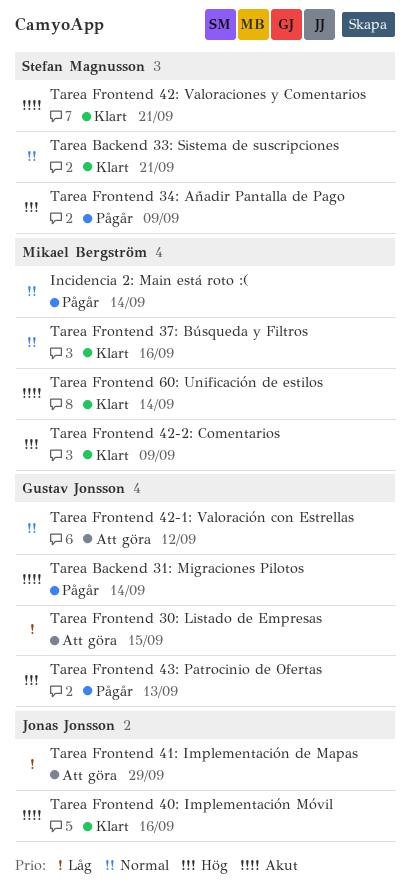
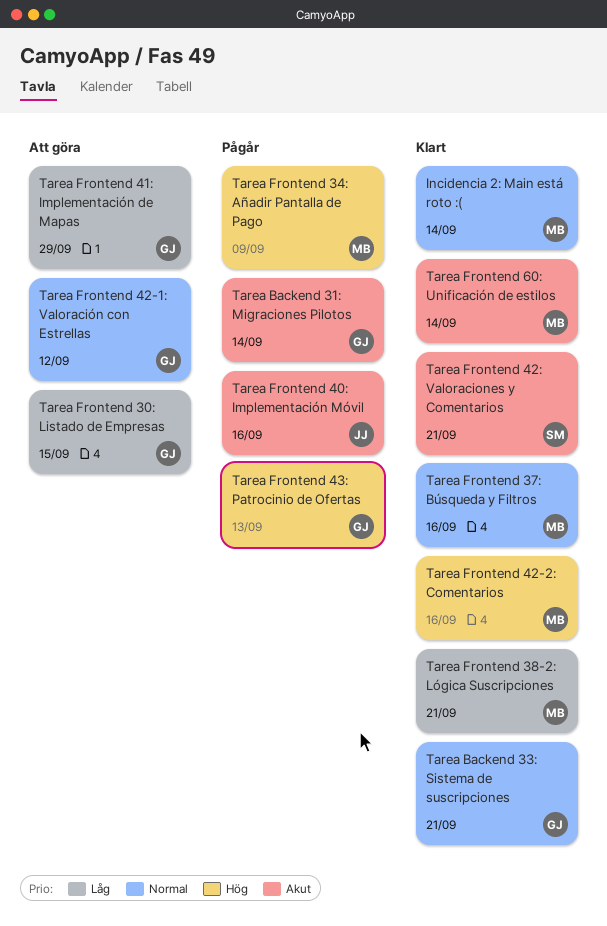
Incidencia 2: Main está roto :(, status: Pågår -> Klart
Tarea Backend 33: Sistema de suscripciones, owner: Stefan Magnusson -> Gustav Jonsson
Tarea Frontend 34: Añadir Pantalla de Pago, owner: Stefan Magnusson -> Mikael Bergström
Tarea Frontend 38-2: Lógica Suscripciones: none -> present
Tarea Frontend 40: Implementación Móvil, status: Klart -> Pågår
Tarea Frontend 41: Implementación de Mapas, owner: Jonas Jonsson -> Gustav Jonsson
Tarea Frontend 42-2: Comentarios, due: Sep 9 -> Sep 16

